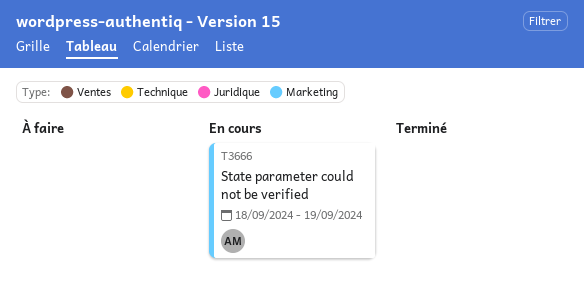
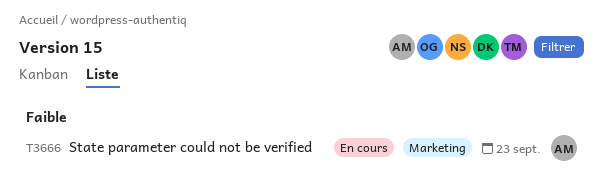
T3666, due: Sep 19 -> Sep 23

